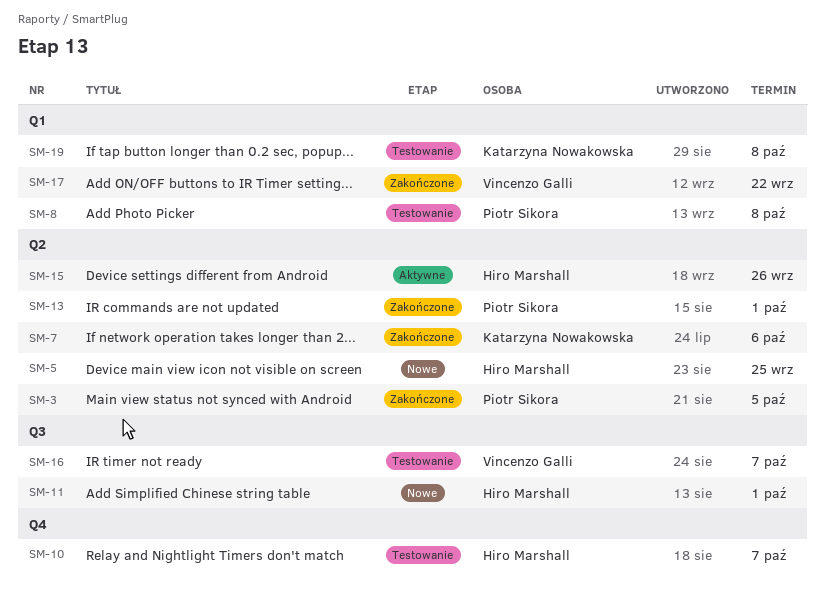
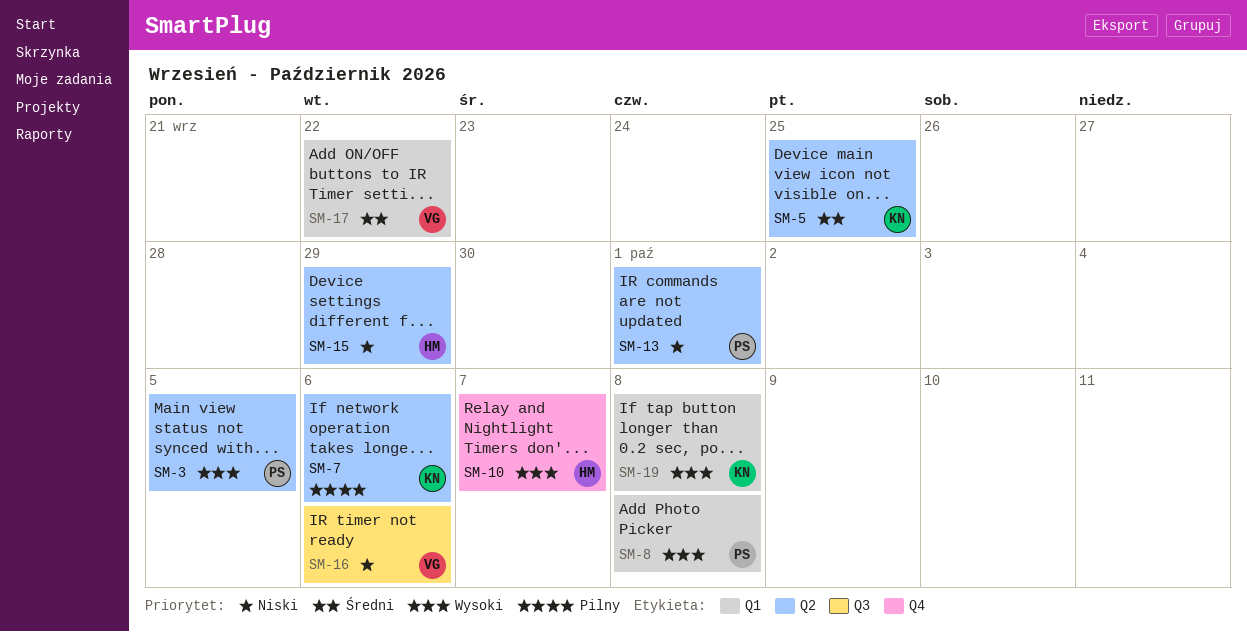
SM-5, owner: Hiro Marshall -> Katarzyna Nowakowska
SM-11: present -> none
SM-15, due: Sep 26 -> Sep 29
SM-16, due: Oct 7 -> Oct 6

